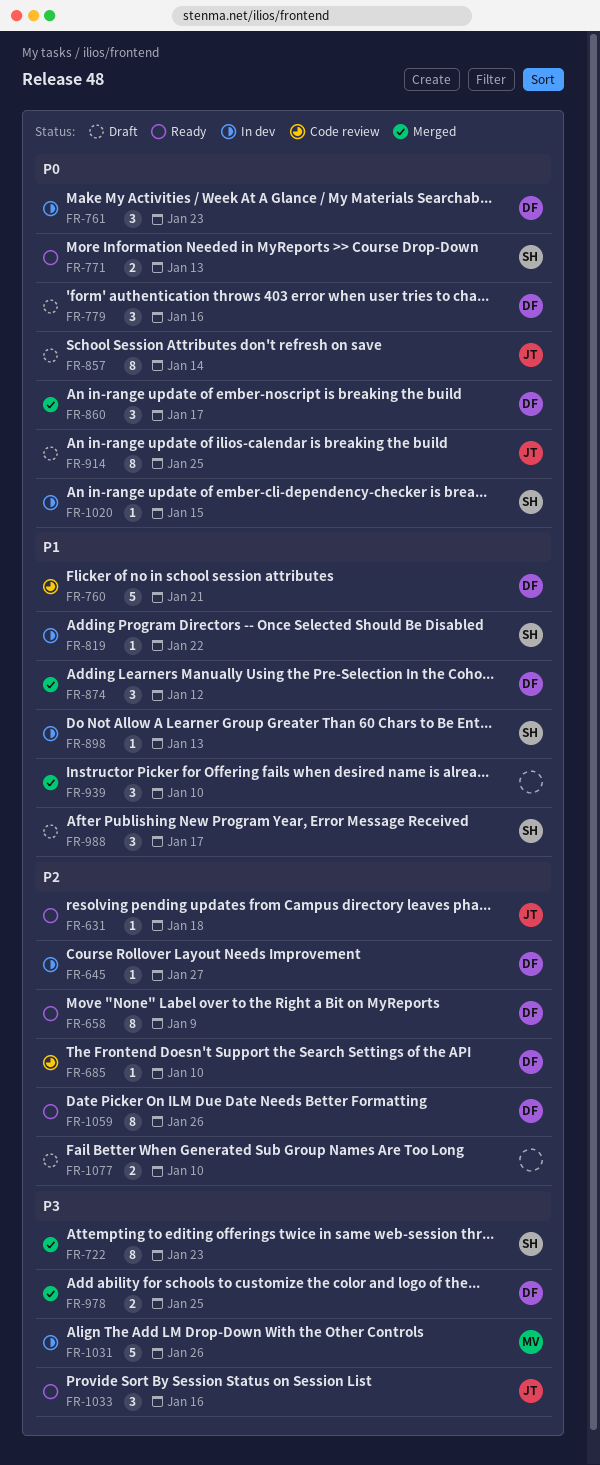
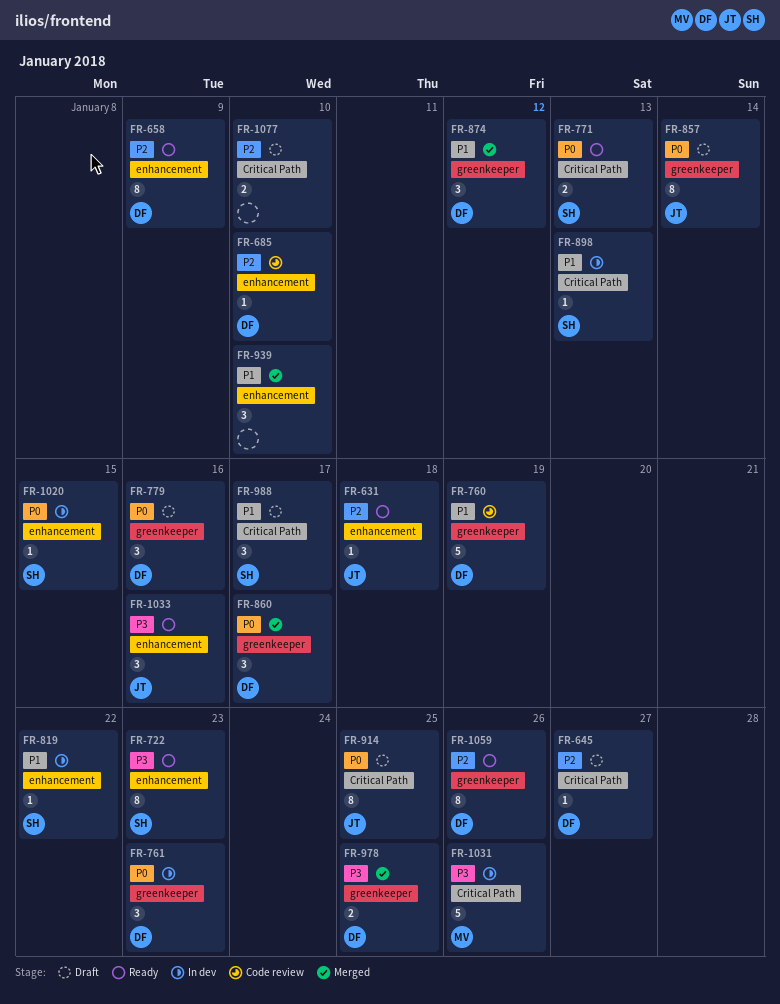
FR-645, status: In dev -> Draft
FR-722, status: Merged -> Ready
FR-760, due: Jan 21 -> Jan 19

